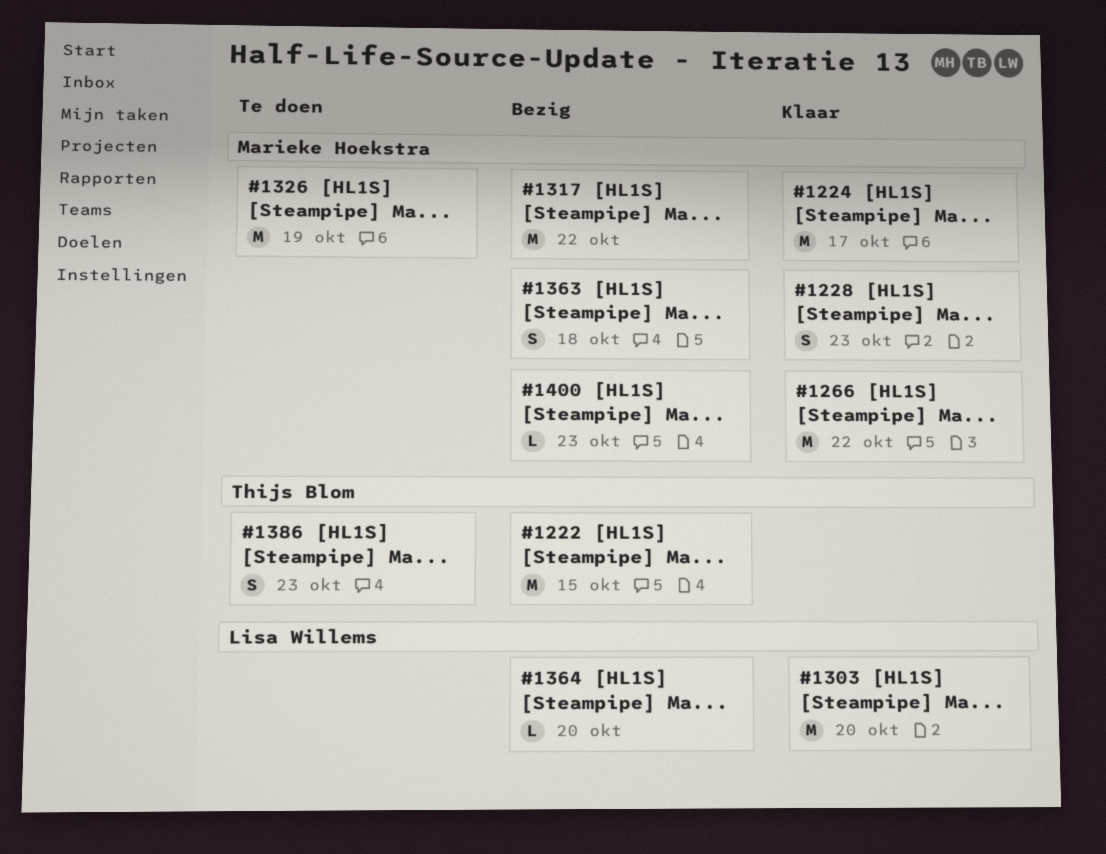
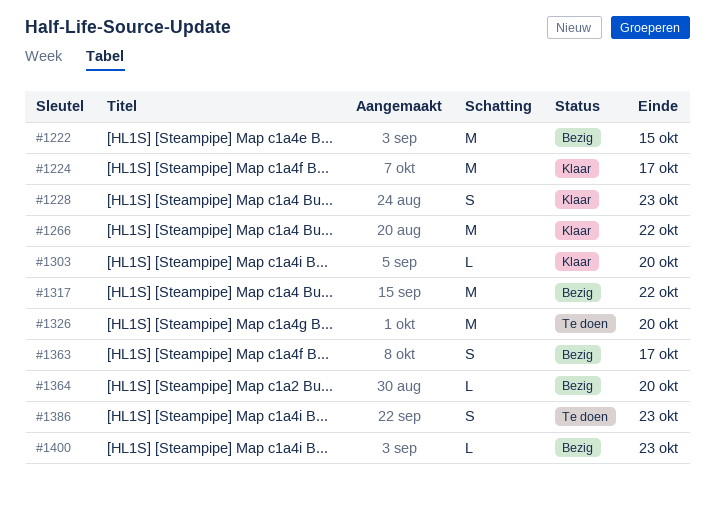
#1303, estimate: M -> L
#1326, due: Oct 19 -> Oct 20
#1363, due: Oct 18 -> Oct 17

